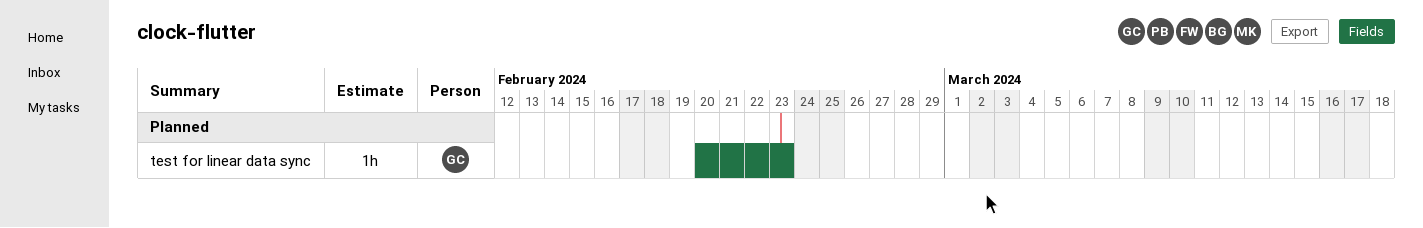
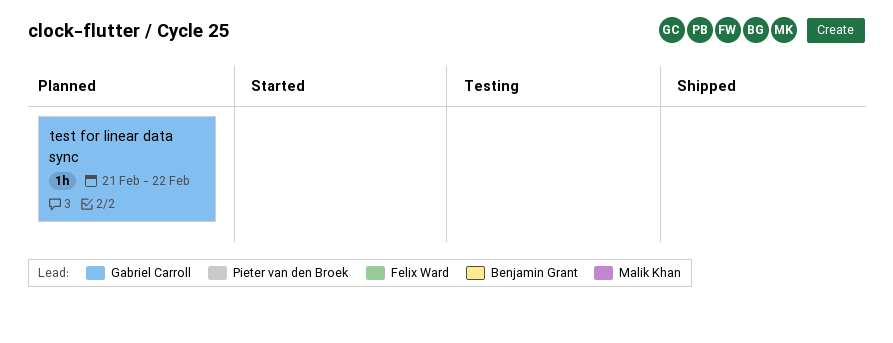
test for linear data sync, start: Feb 20 -> Feb 21
test for linear data sync, due: Feb 23 -> Feb 22

